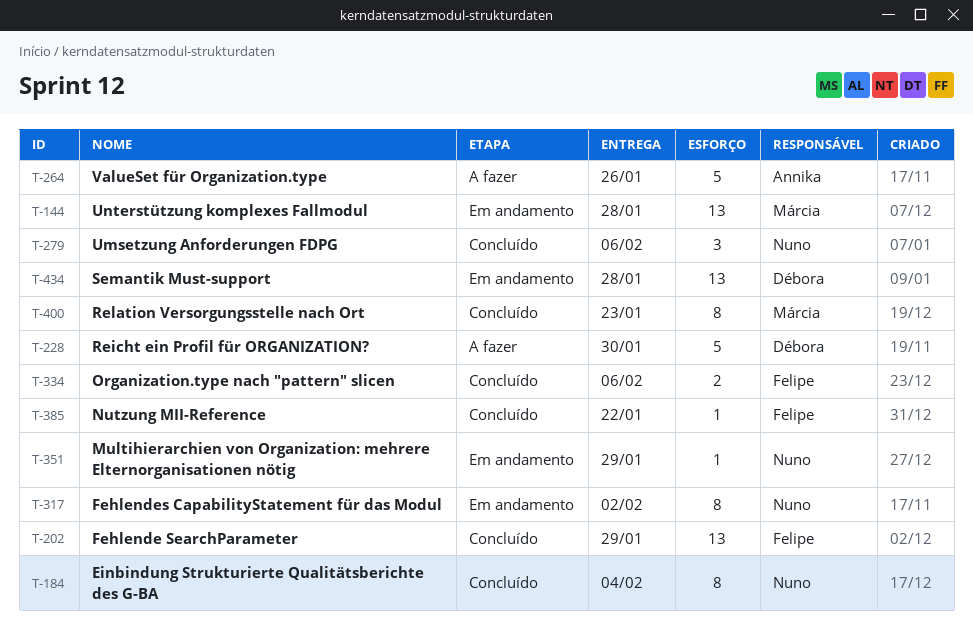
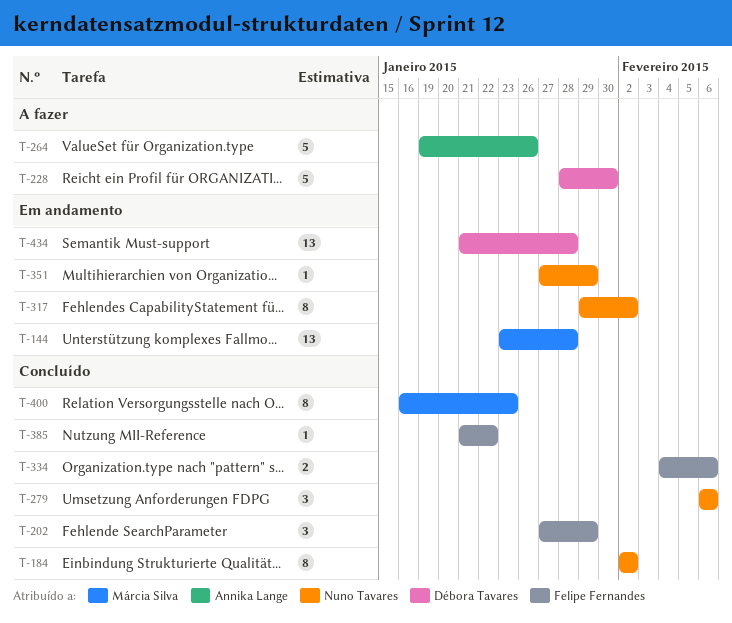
T-184, due: Feb 4 -> Feb 2
T-202, estimate: 13 -> 3

